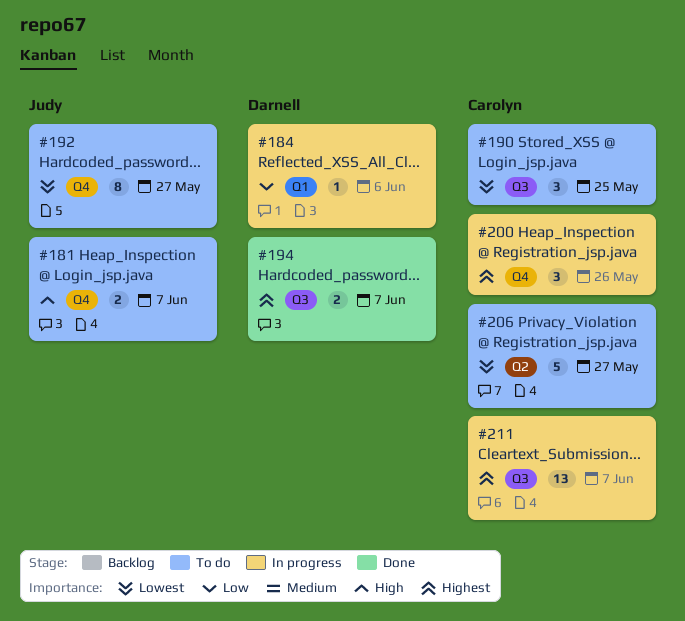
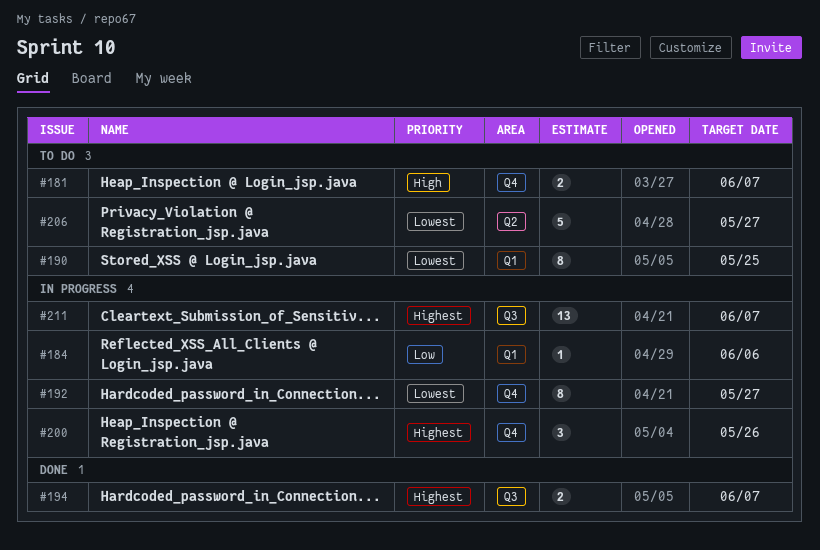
#190, label: Q3 -> Q1
#190, estimate: 3 -> 8
#192, status: To do -> In progress

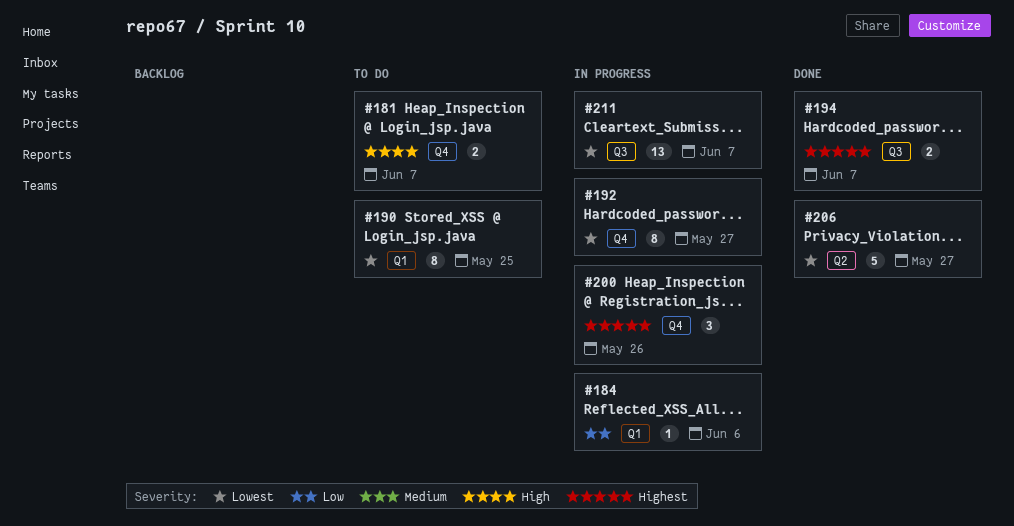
#206, status: To do -> Done
#211, priority: Highest -> Lowest

